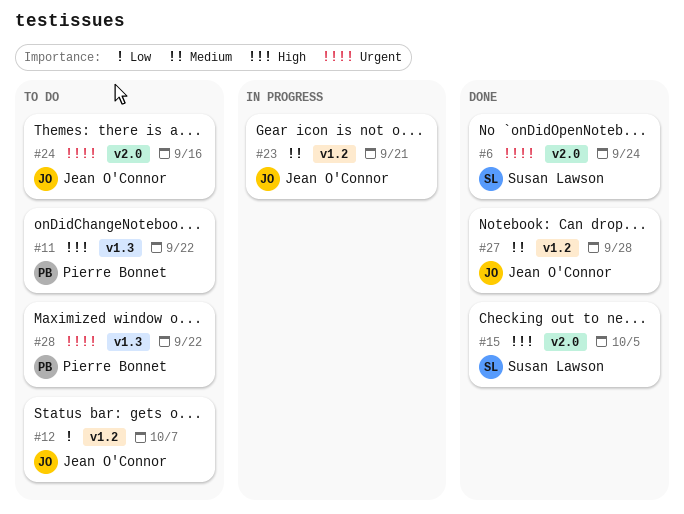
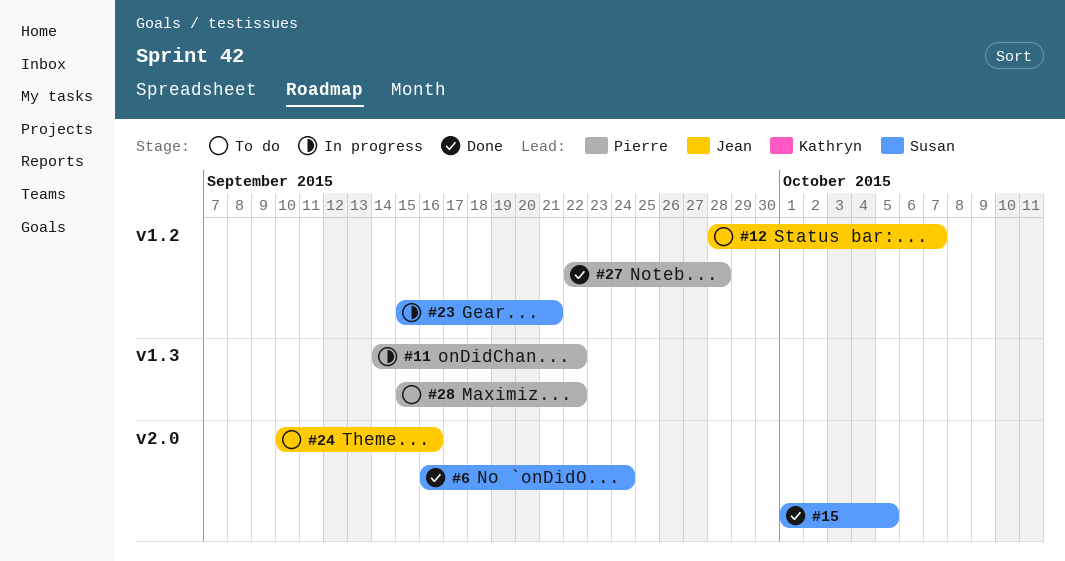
#11, status: To do -> In progress
#23, owner: Jean O'Connor -> Susan Lawson
#27, owner: Jean O'Connor -> Pierre Bonnet

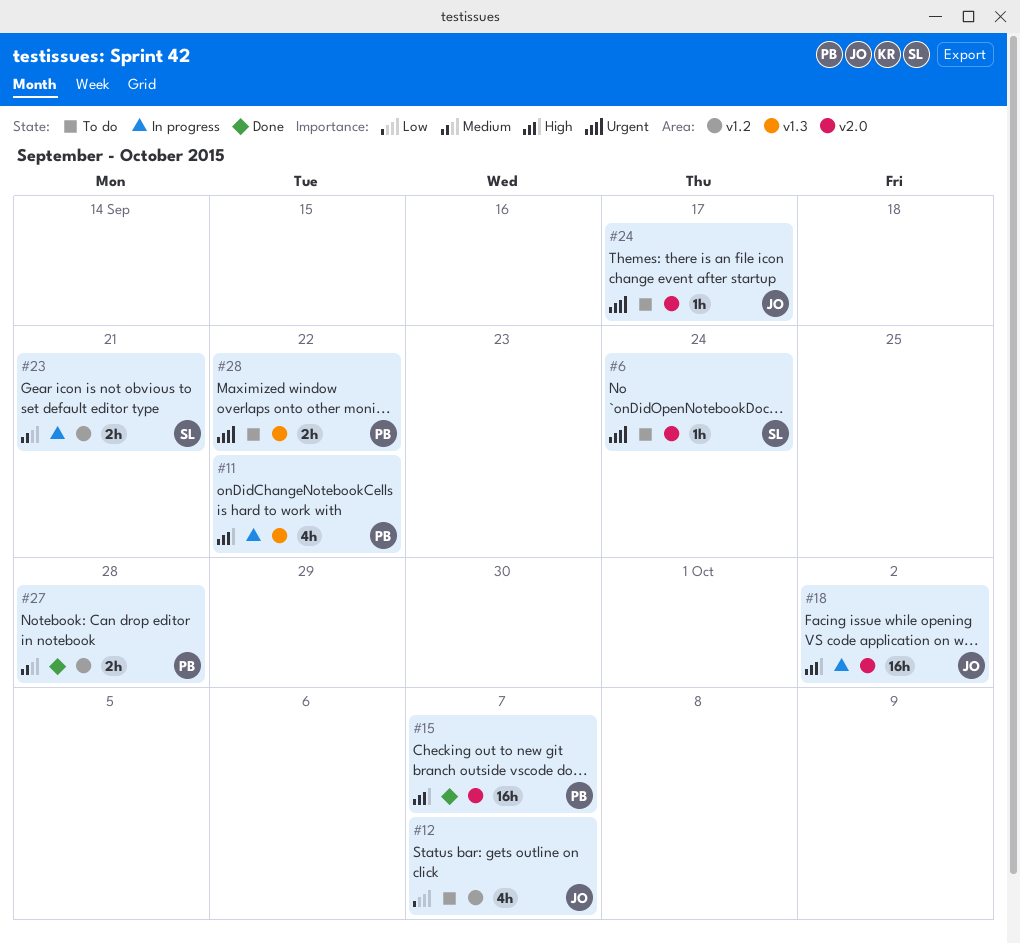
#6, status: Done -> To do
#15, owner: Susan -> Pierre
#15, due: Oct 5 -> Oct 7
#18: none -> present
#24, due: Sep 16 -> Sep 17

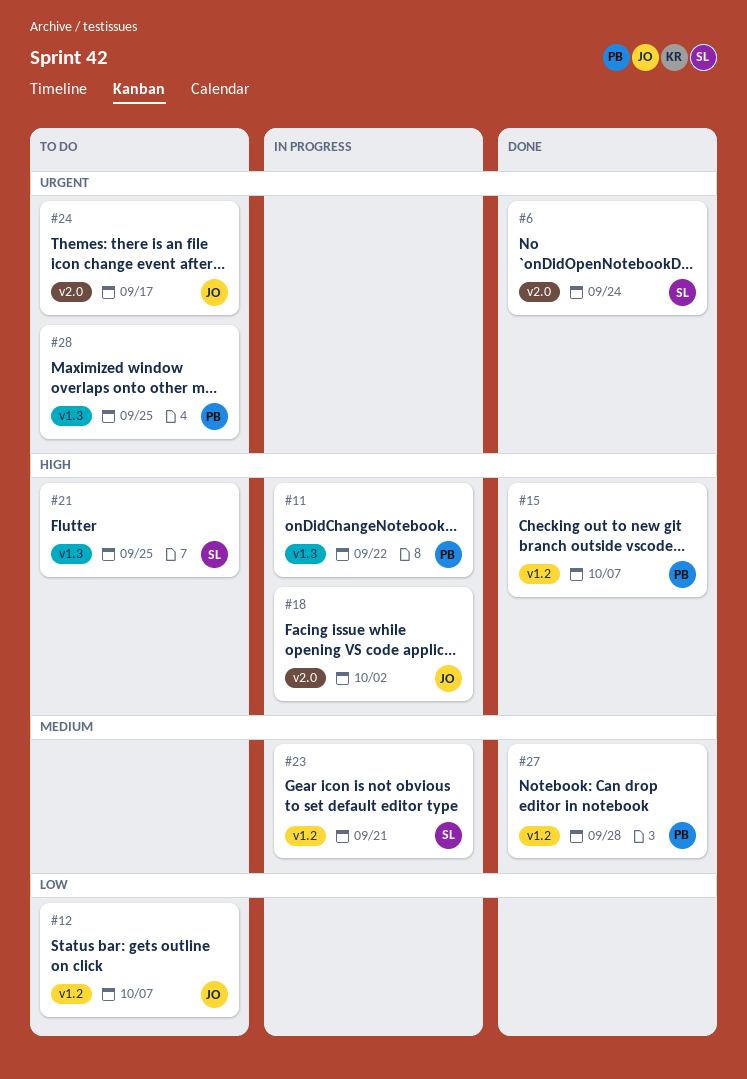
#6, status: To do -> Done
#15, label: v2.0 -> v1.2
#21: none -> present
#28, due: Sep 22 -> Sep 25

